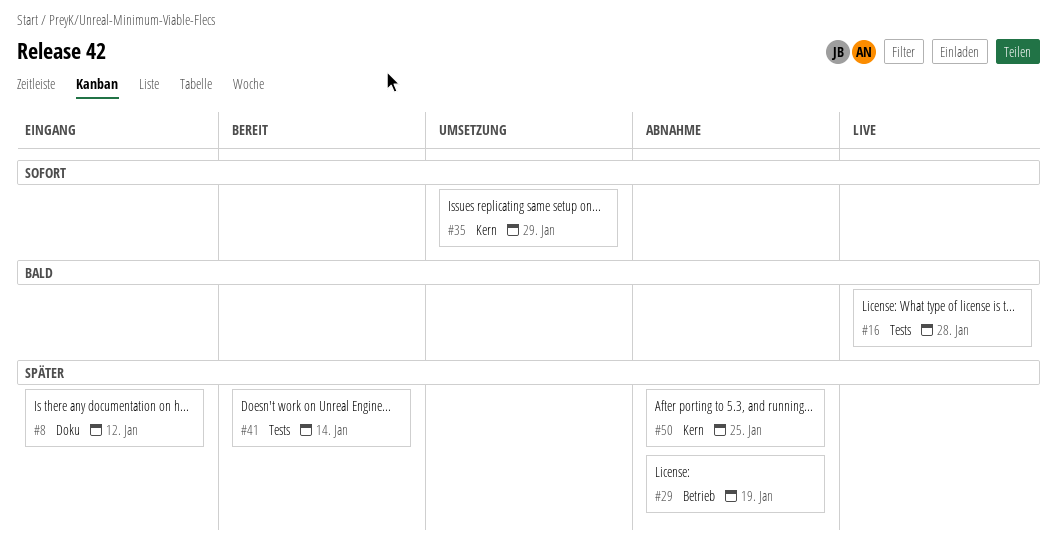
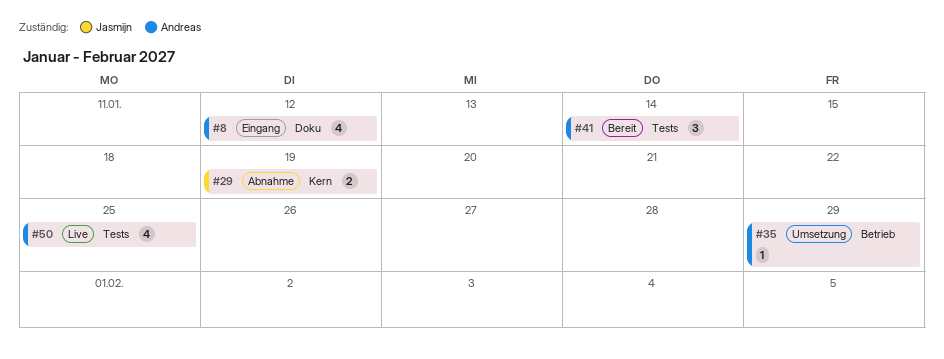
#16: present -> none
#29, label: Betrieb -> Kern
#35, label: Kern -> Betrieb
#50, status: Abnahme -> Live
#50, label: Kern -> Tests

